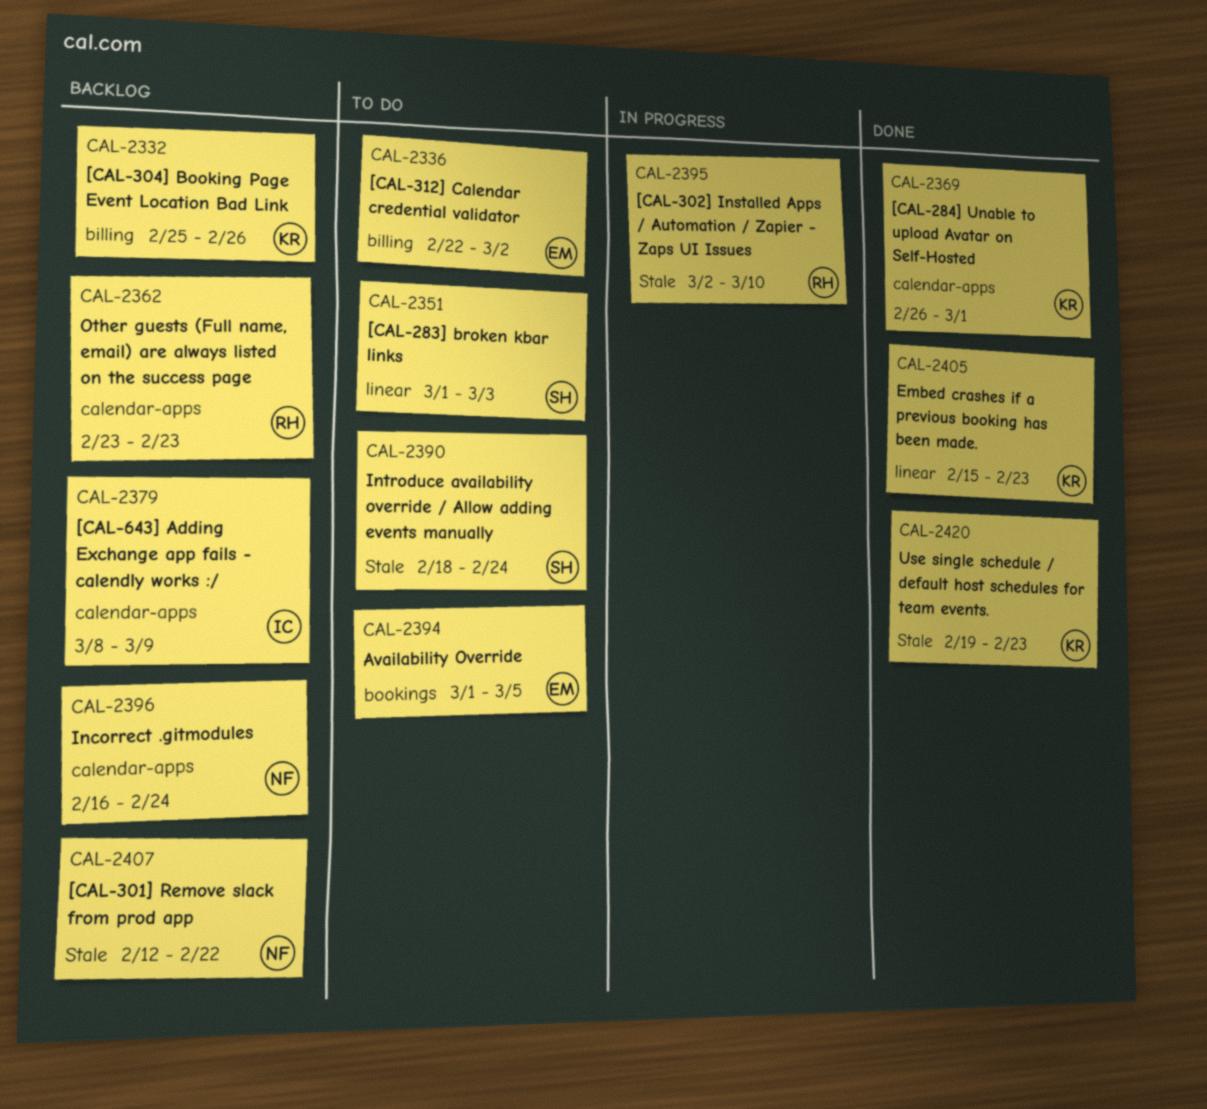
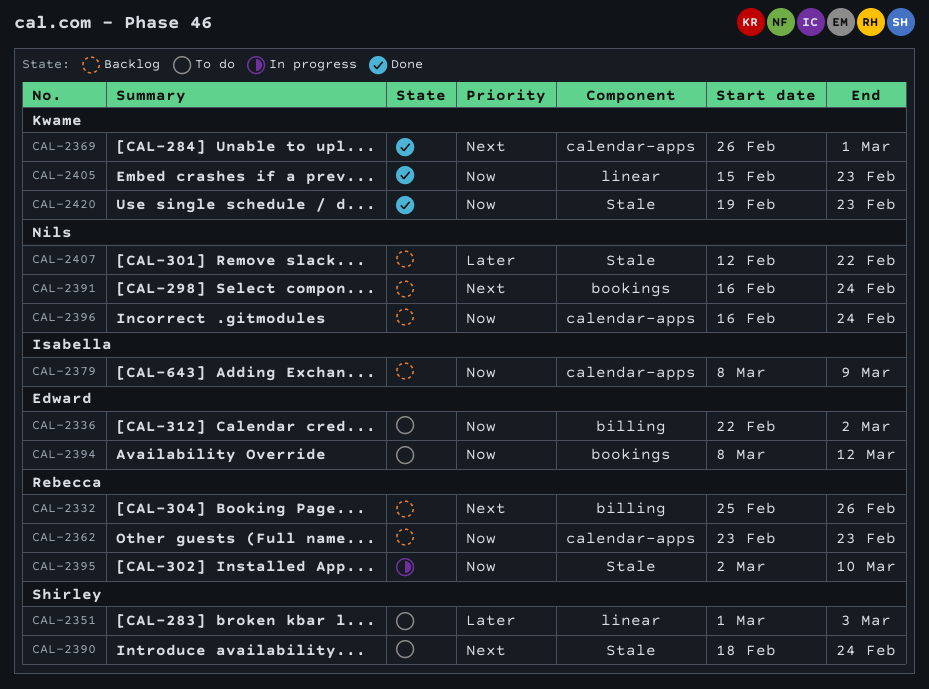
CAL-2332, owner: Kwame -> Rebecca
CAL-2391: none -> present
CAL-2394, start: Mar 1 -> Mar 8
CAL-2394, due: Mar 5 -> Mar 12

